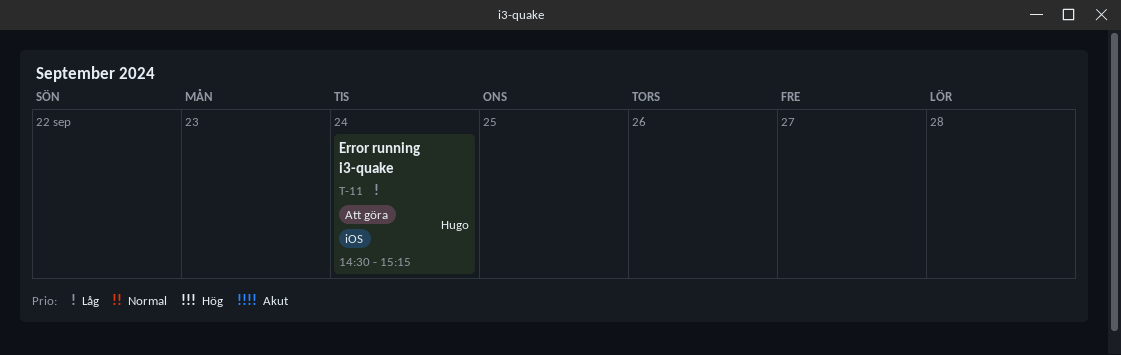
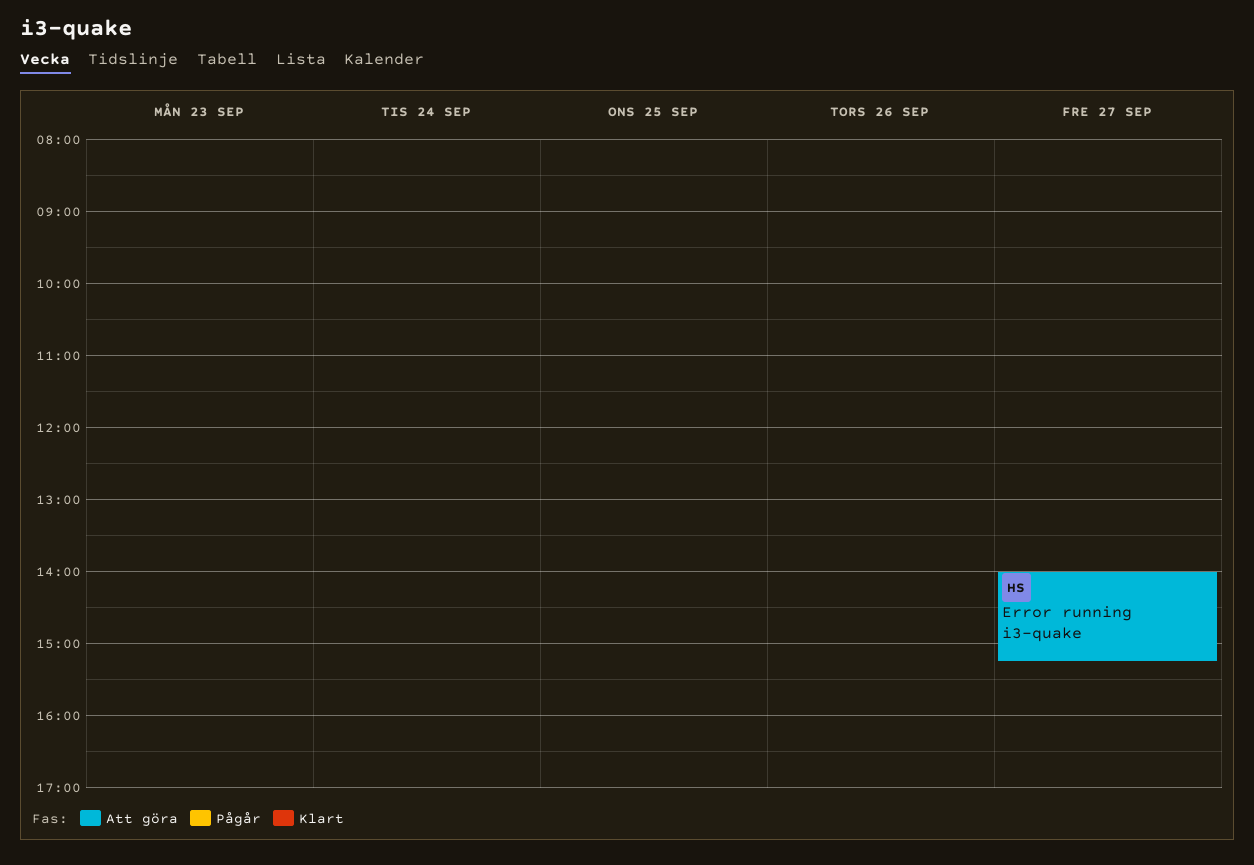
Error running i3-quake, day: Sep 24 -> Sep 27
Error running i3-quake, begins: 14:30 -> 14:00

